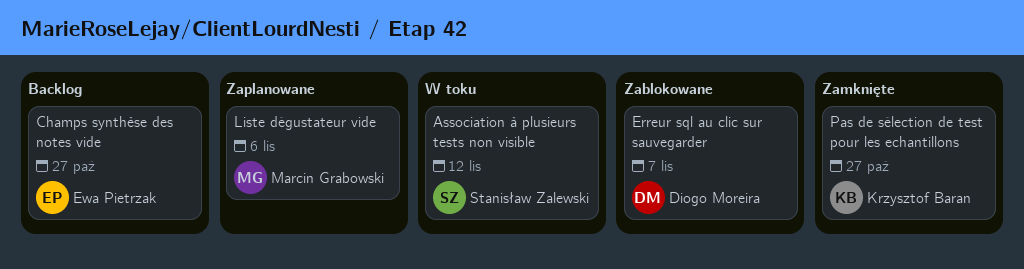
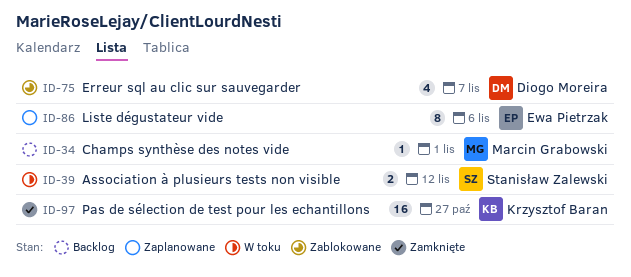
Champs synthèse des notes vide, owner: Ewa Pietrzak -> Marcin Grabowski
Champs synthèse des notes vide, due: Oct 27 -> Nov 1
Liste dégustateur vide, owner: Marcin Grabowski -> Ewa Pietrzak

